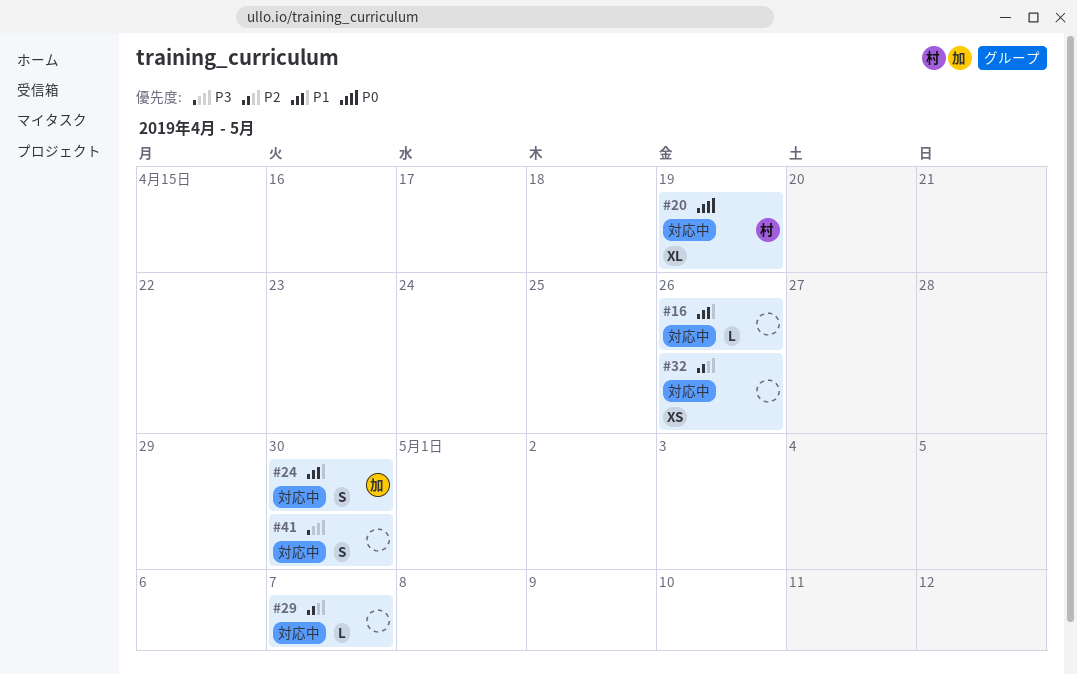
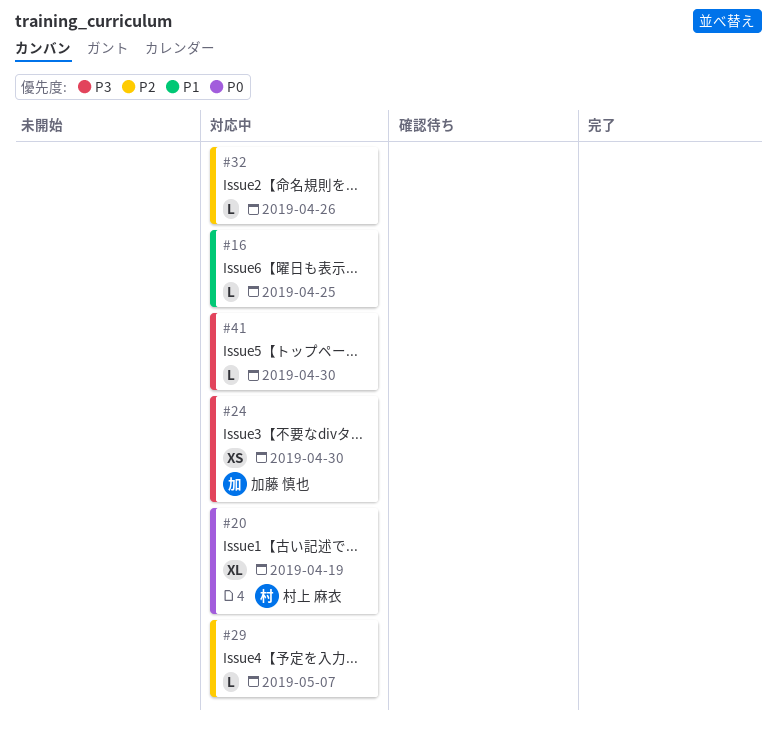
#16, due: Apr 26 -> Apr 25
#24, priority: P1 -> P3
#24, estimate: S -> XS
#32, estimate: XS -> L
#41, estimate: S -> L

